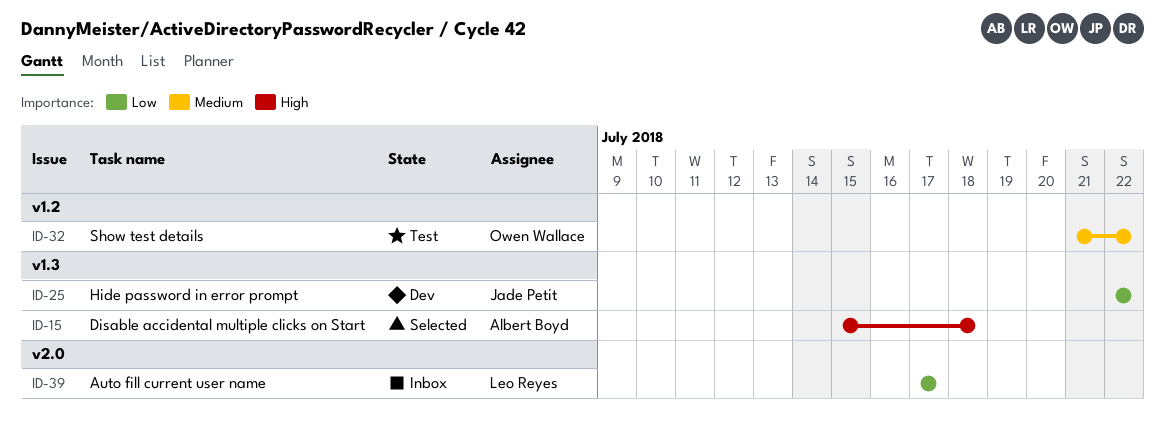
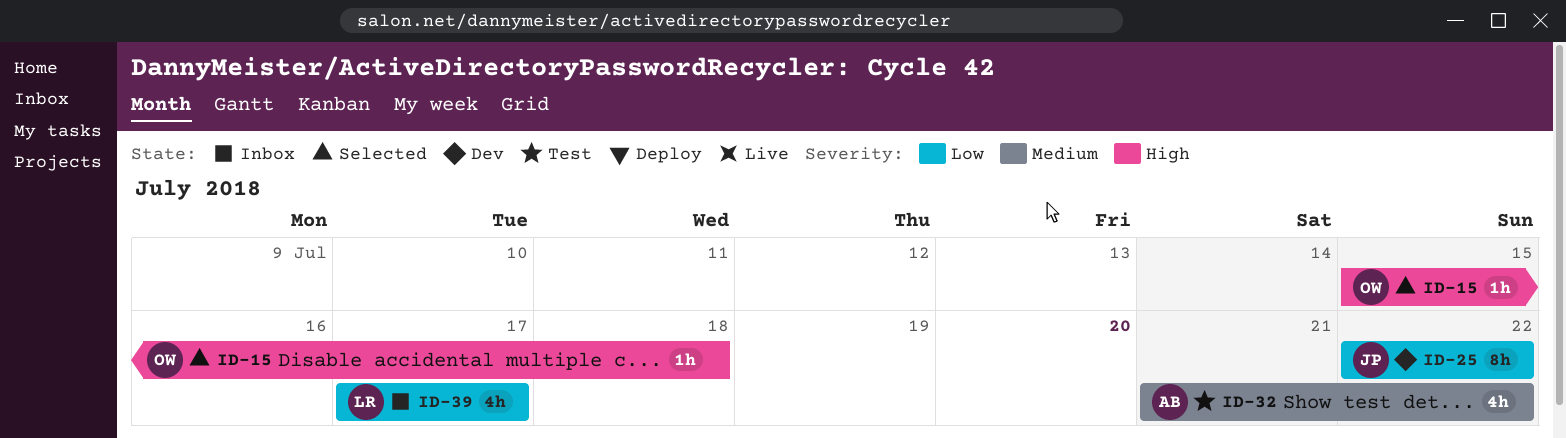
ID-15, owner: Albert Boyd -> Owen Wallace
ID-32, owner: Owen Wallace -> Albert Boyd

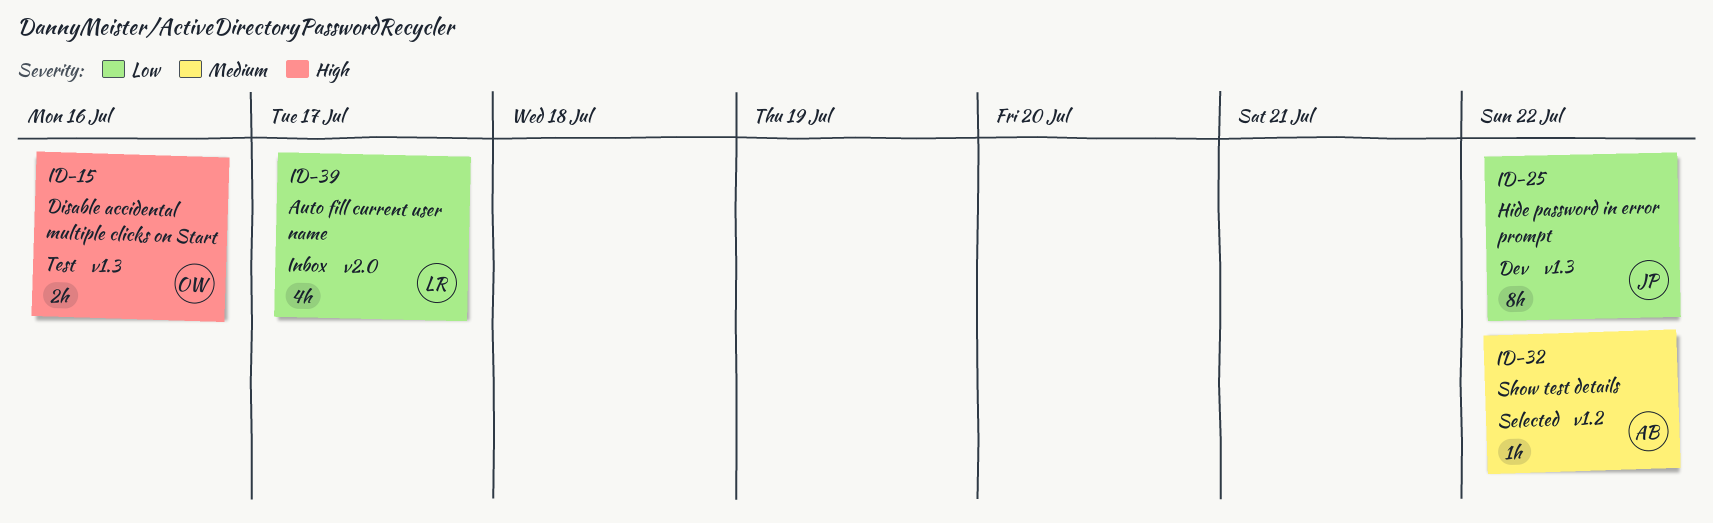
ID-15, status: Selected -> Test
ID-15, estimate: 1h -> 2h
ID-15, due: Jul 18 -> Jul 16
ID-32, status: Test -> Selected
ID-32, estimate: 4h -> 1h

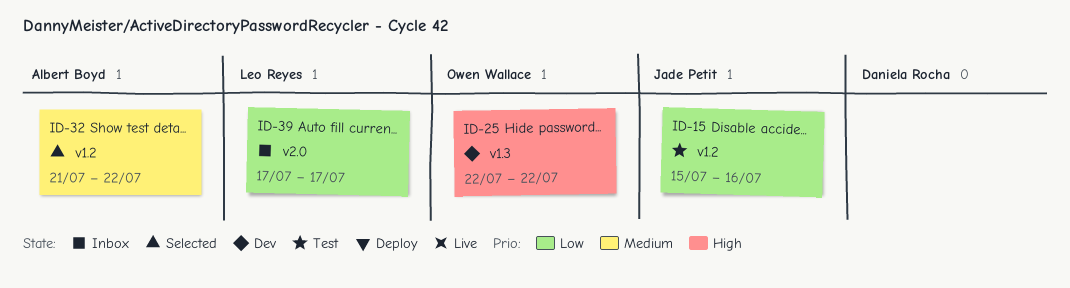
ID-15, owner: Owen Wallace -> Jade Petit
ID-15, priority: High -> Low
ID-15, label: v1.3 -> v1.2
ID-25, owner: Jade Petit -> Owen Wallace
ID-25, priority: Low -> High

